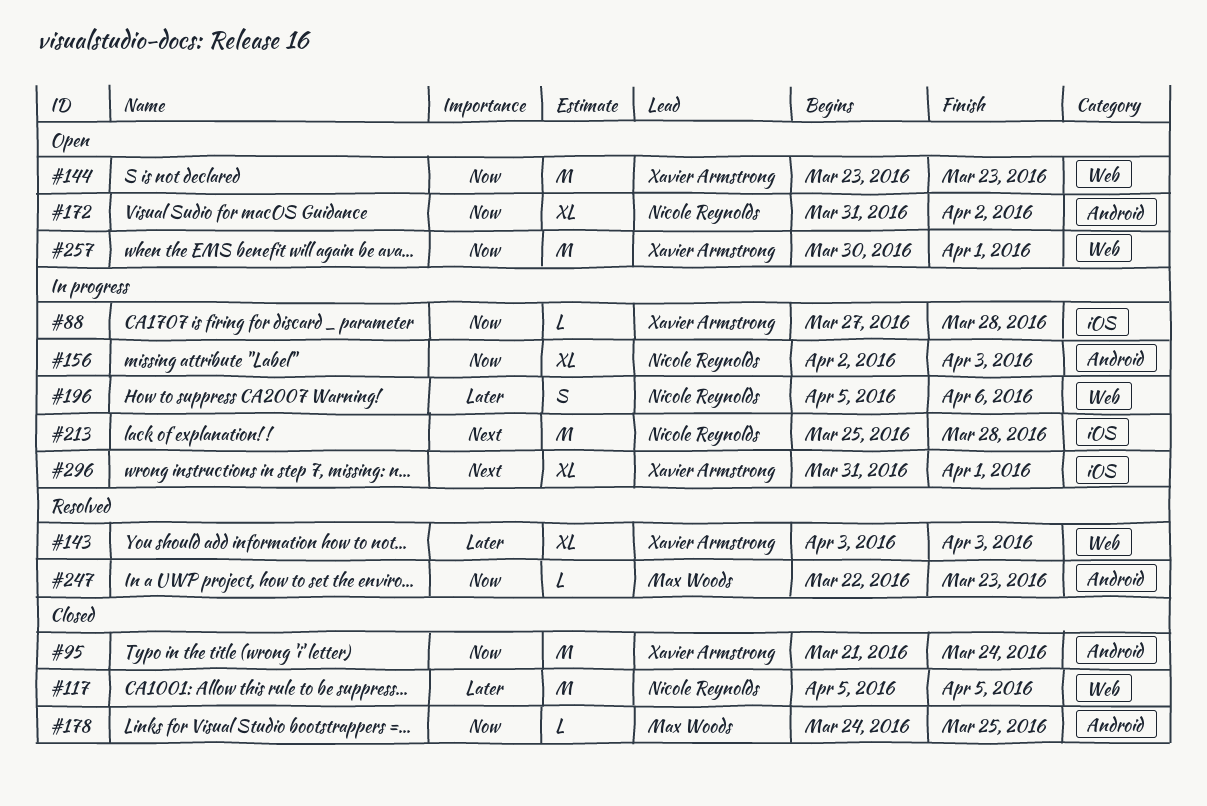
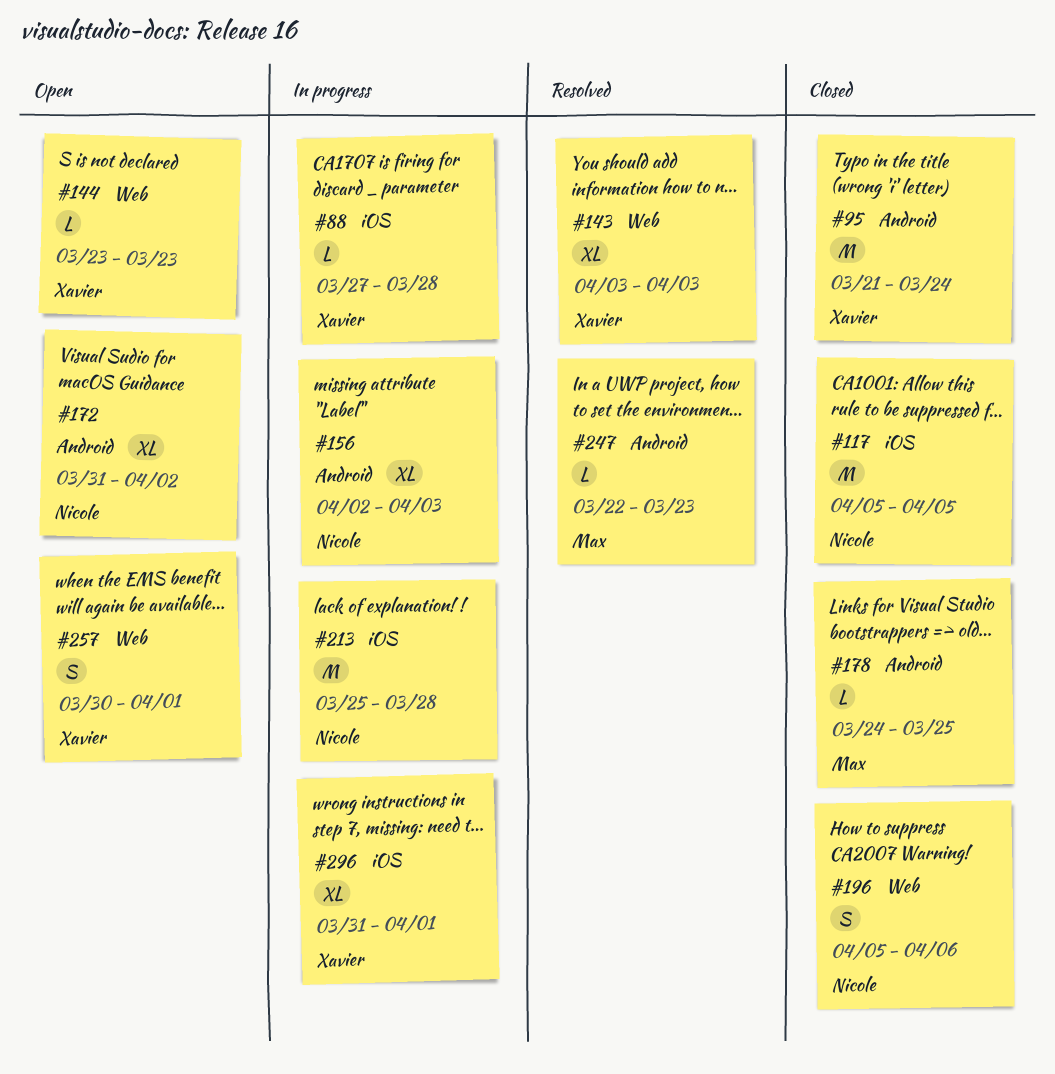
#117, label: Web -> iOS
#144, estimate: M -> L
#196, status: In progress -> Closed
#257, estimate: M -> S

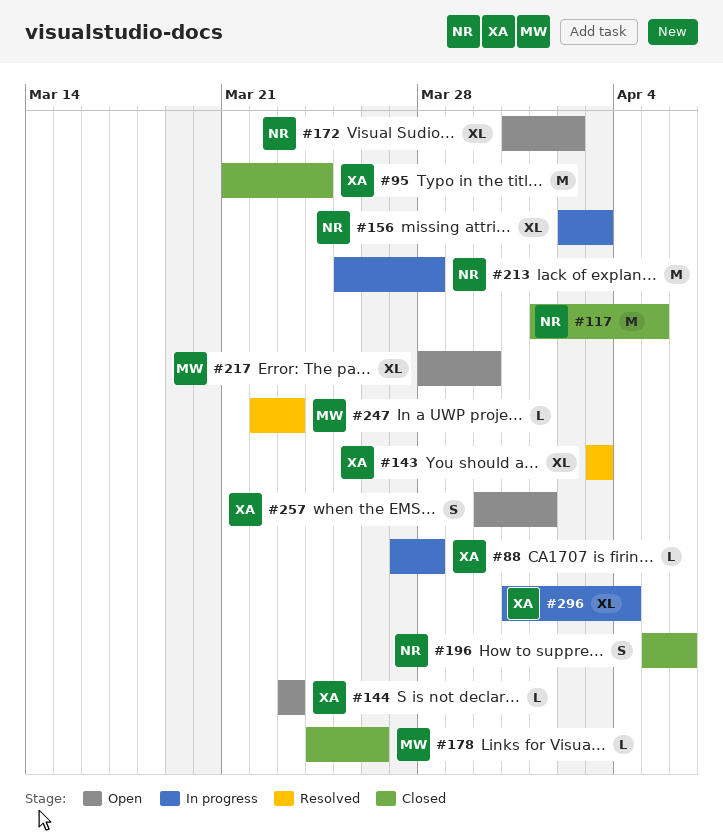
#117, start: Apr 5 -> Apr 1
#178, due: Mar 25 -> Mar 26
#217: none -> present
#296, due: Apr 1 -> Apr 4

